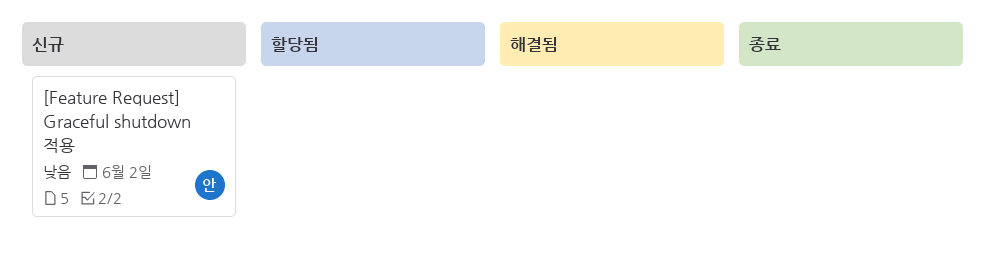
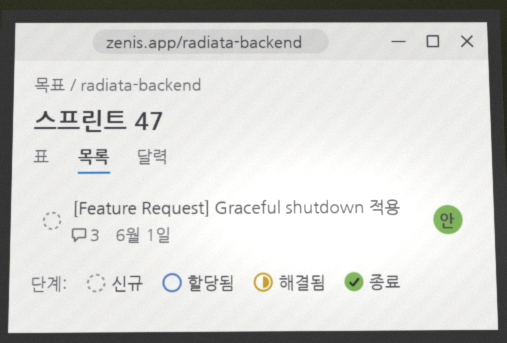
[Feature Request] Graceful shutdown 적용, due: Jun 2 -> Jun 1

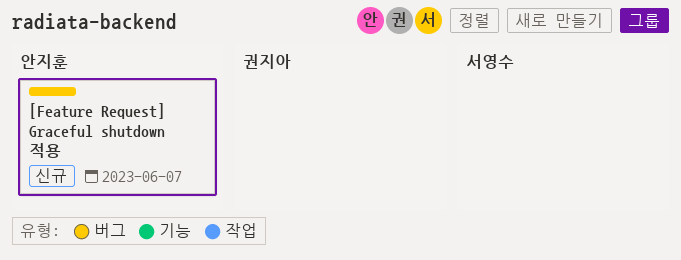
[Feature Request] Graceful shutdown 적용, due: Jun 1 -> Jun 7

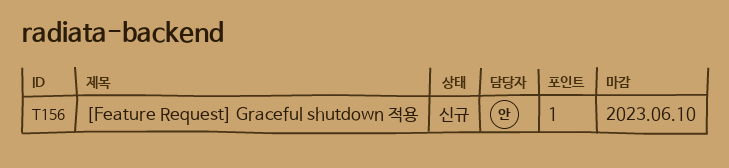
[Feature Request] Graceful shutdown 적용, due: Jun 7 -> Jun 10

